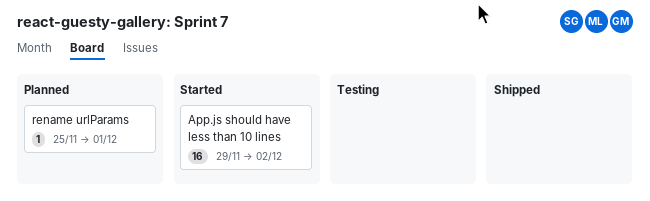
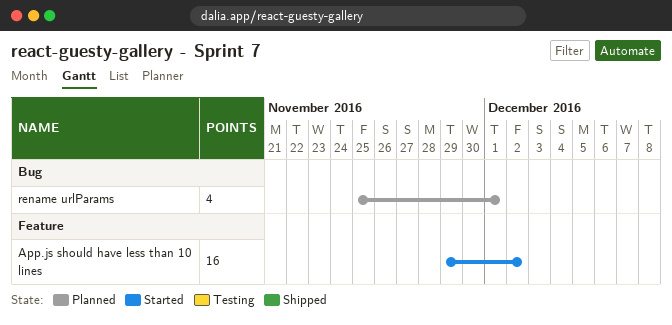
rename urlParams, estimate: 1 -> 4

